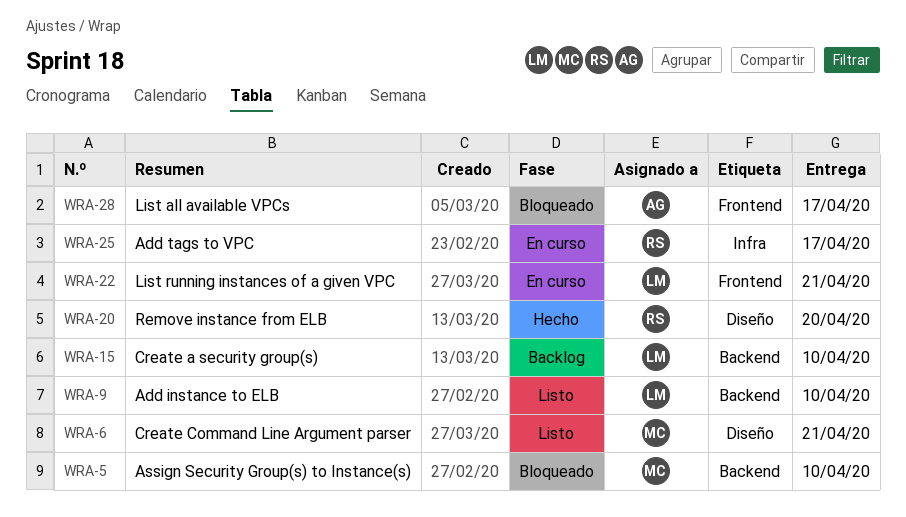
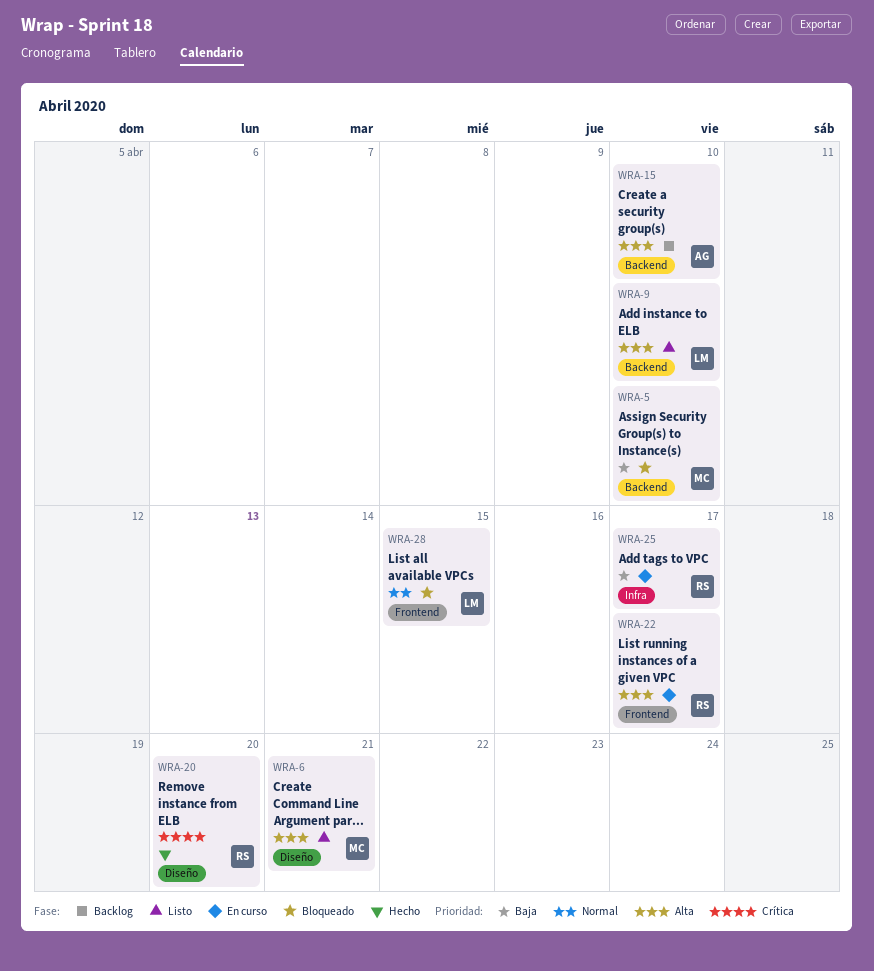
WRA-15, owner: LM -> AG
WRA-22, owner: LM -> RS
WRA-22, due: Apr 21 -> Apr 17
WRA-28, owner: AG -> LM
WRA-28, due: Apr 17 -> Apr 15

